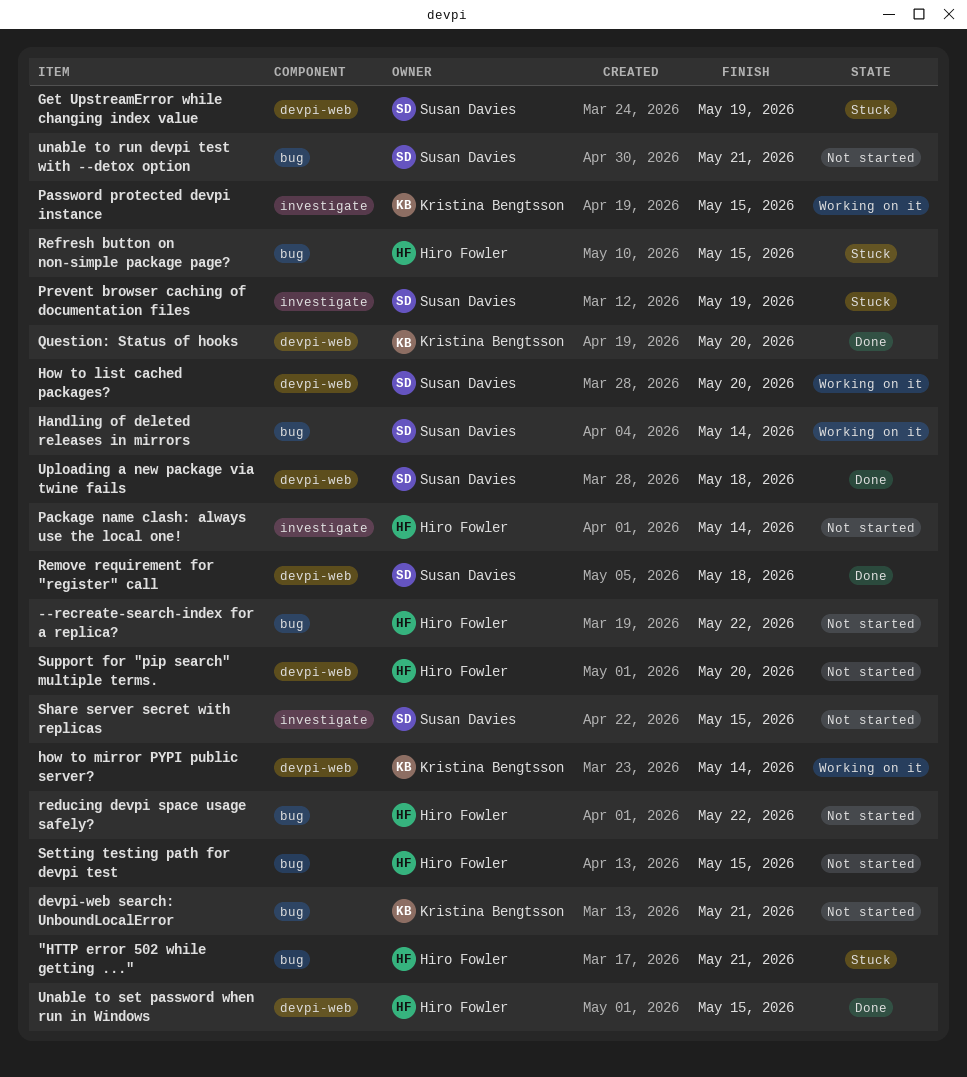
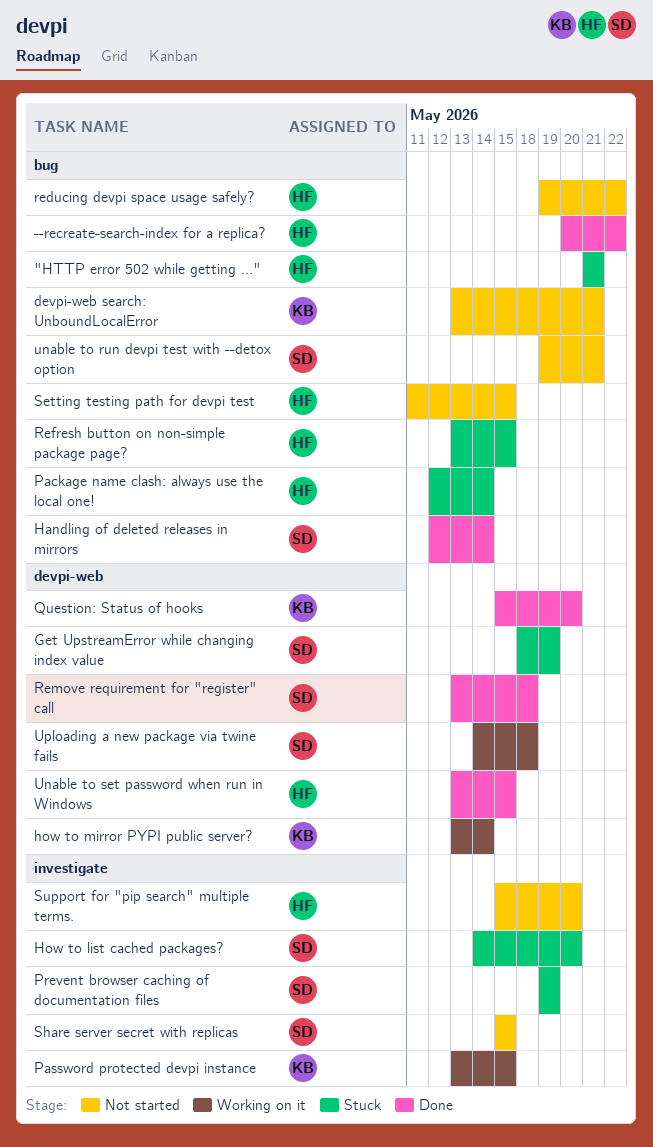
--recreate-search-index for a replica?, status: Not started -> Done
Handling of deleted releases in mirrors, status: Working on it -> Done
How to list cached packages?, status: Working on it -> Stuck
How to list cached packages?, label: devpi-web -> investigate
Package name clash: always use the local one!, status: Not started -> Stuck
Package name clash: always use the local one!, label: investigate -> bug
Support for "pip search" multiple terms., label: devpi-web -> investigate
Uploading a new package via twine fails, status: Done -> Working on it

